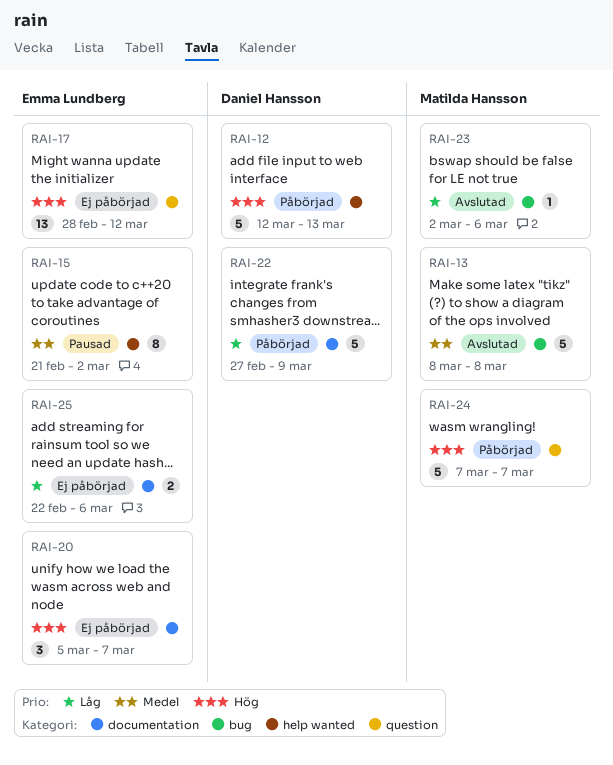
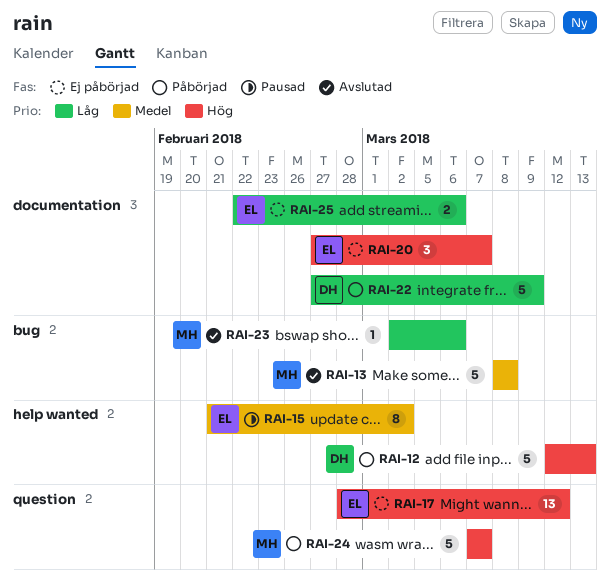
RAI-20, start: Mar 5 -> Feb 27

